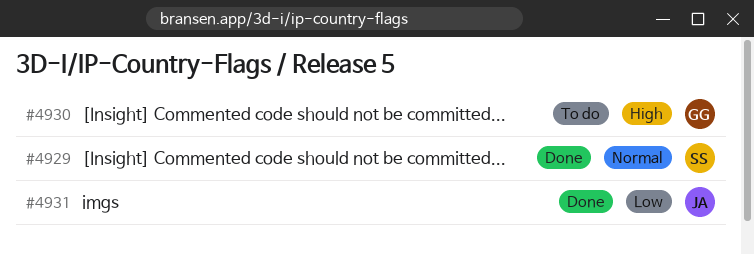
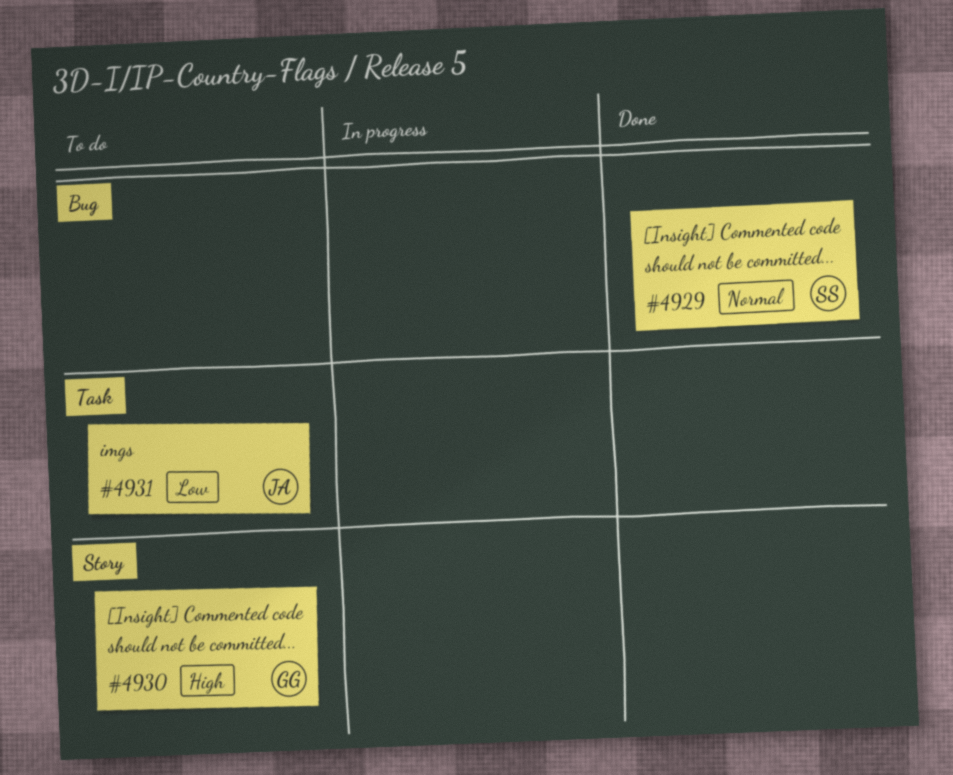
#4931, status: Done -> To do

